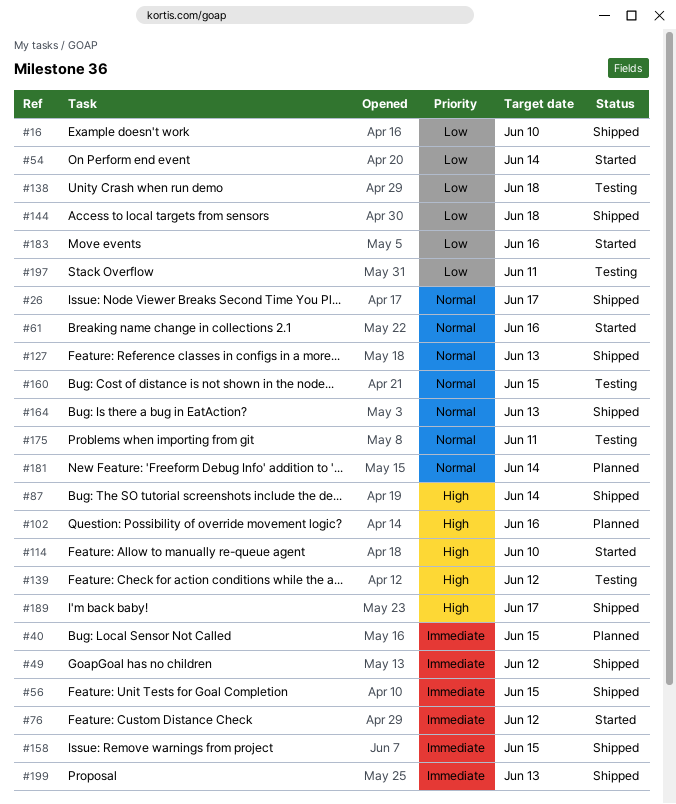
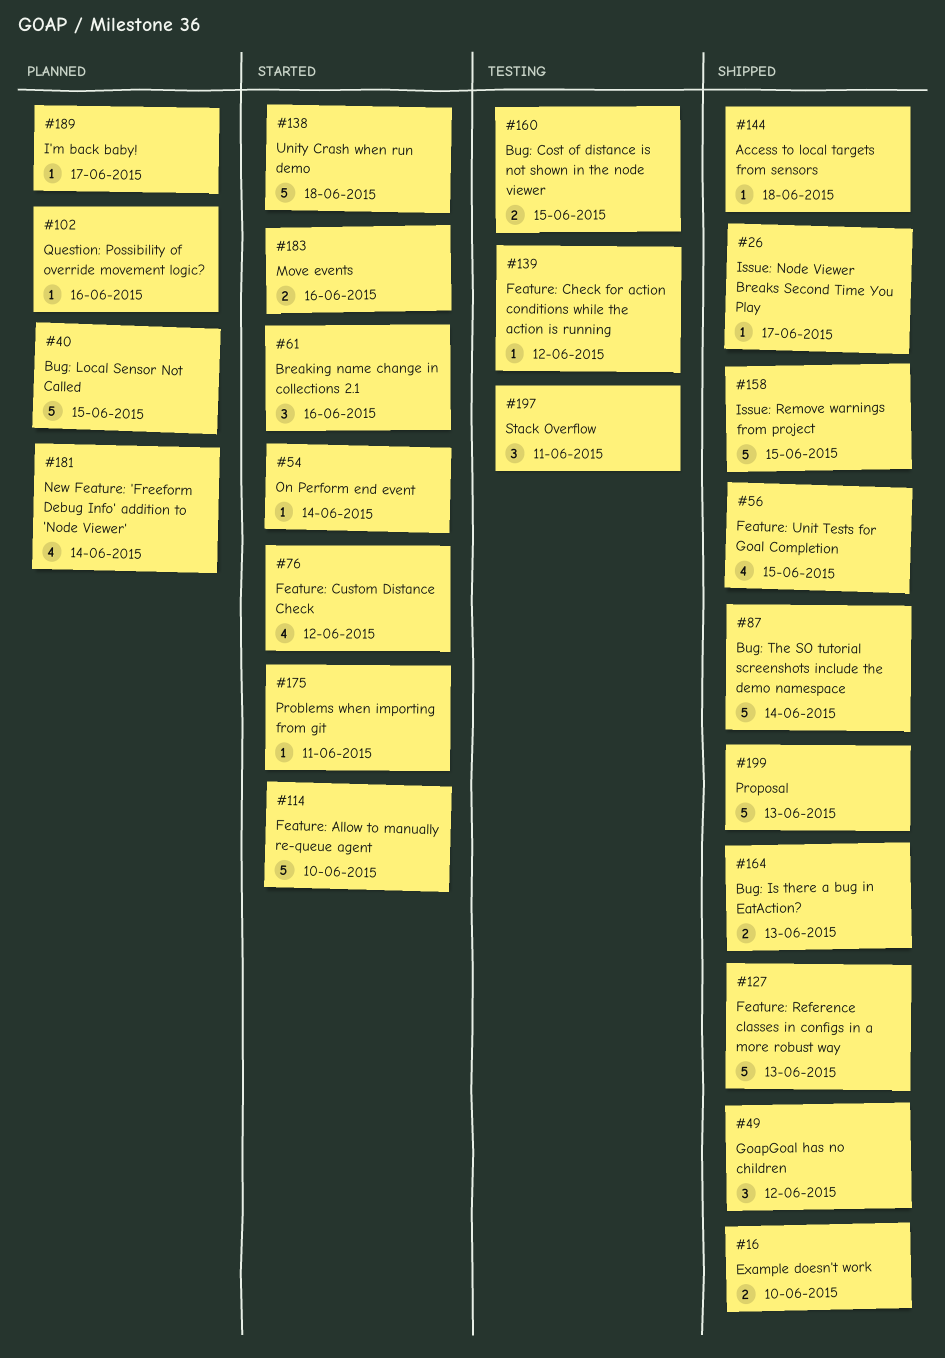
#138, status: Testing -> Started
#175, status: Testing -> Started
#189, status: Shipped -> Planned

